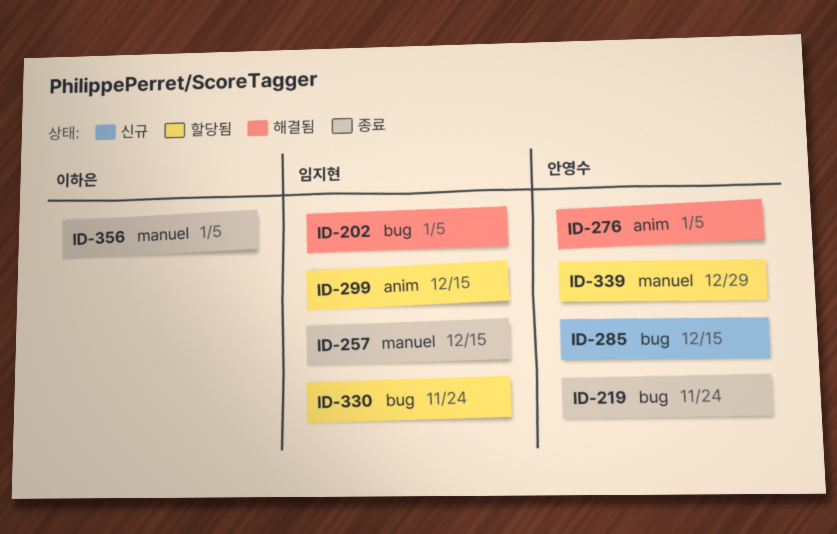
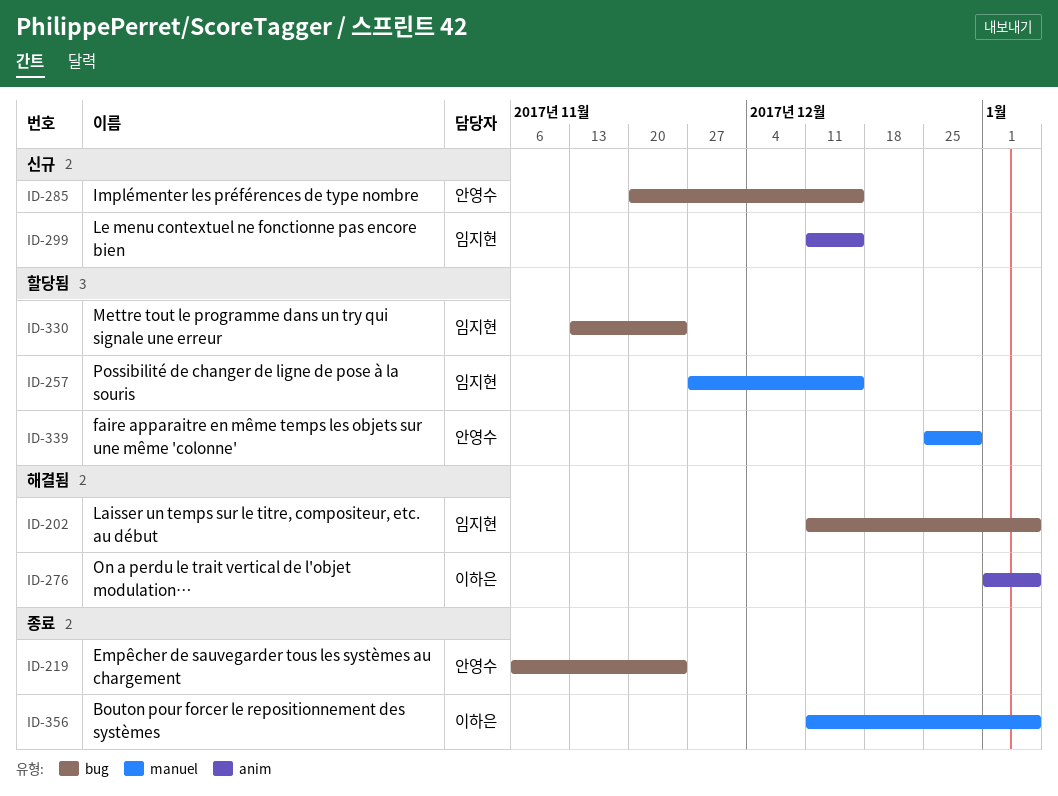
ID-257, status: 종료 -> 할당됨
ID-276, owner: 안영수 -> 이하은
ID-299, status: 할당됨 -> 신규

